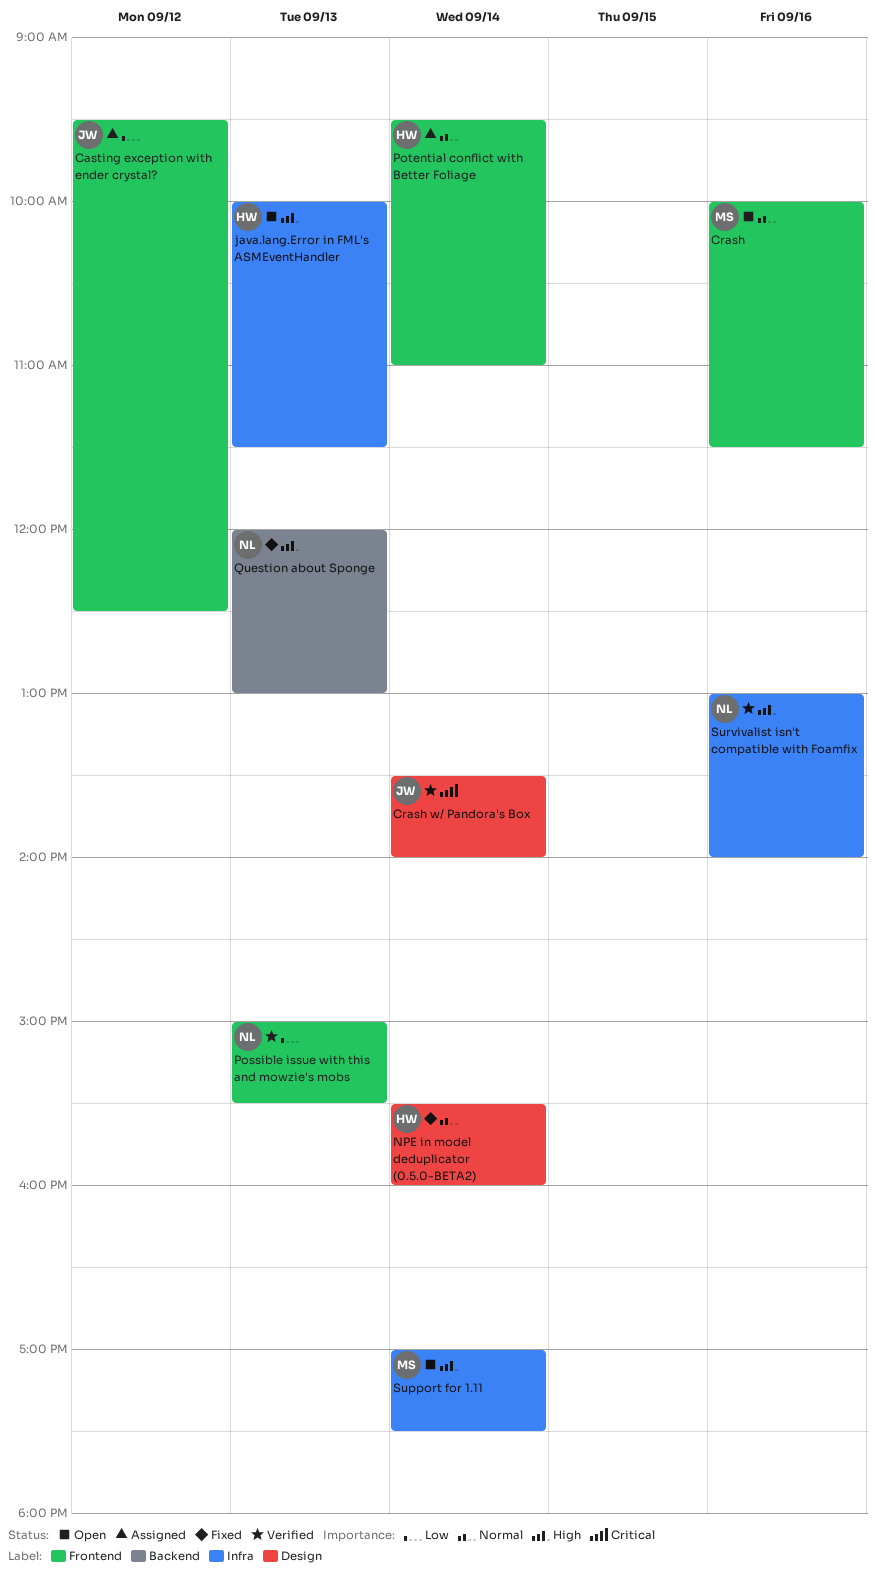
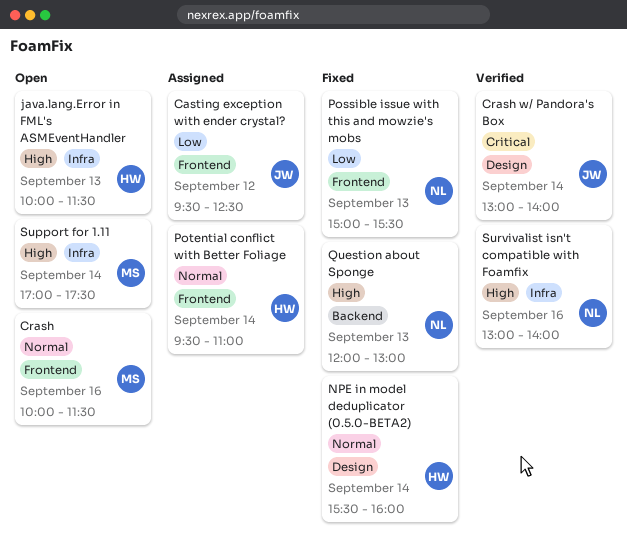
Crash w/ Pandora's Box, begins: 13:30 -> 13:00
Possible issue with this and mowzie's mobs, status: Verified -> Fixed

